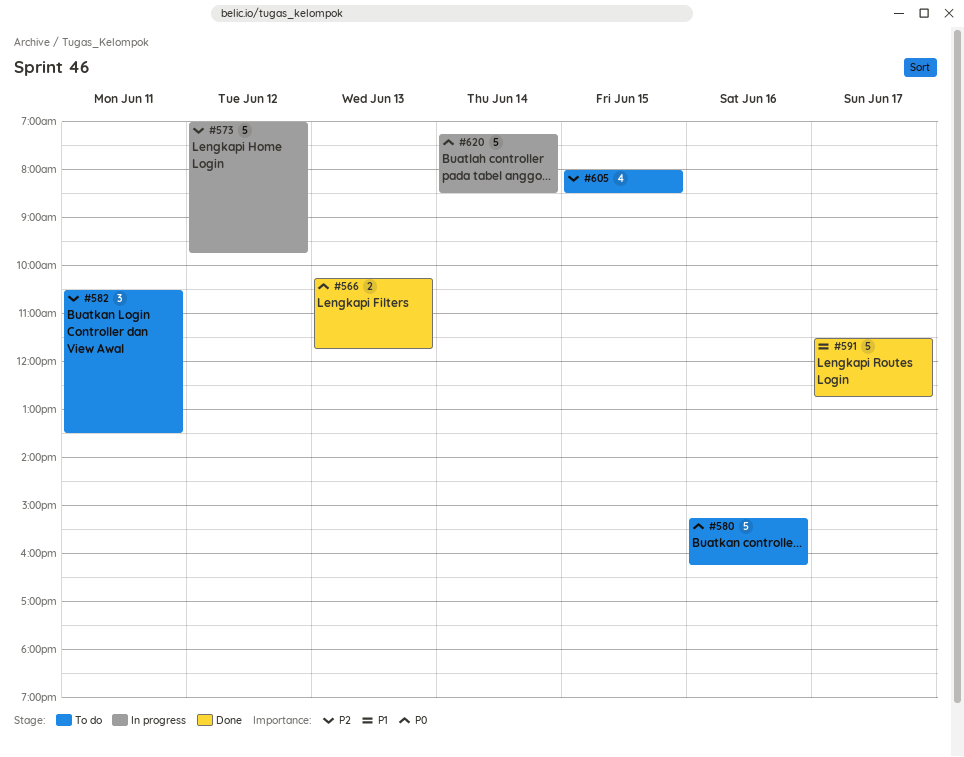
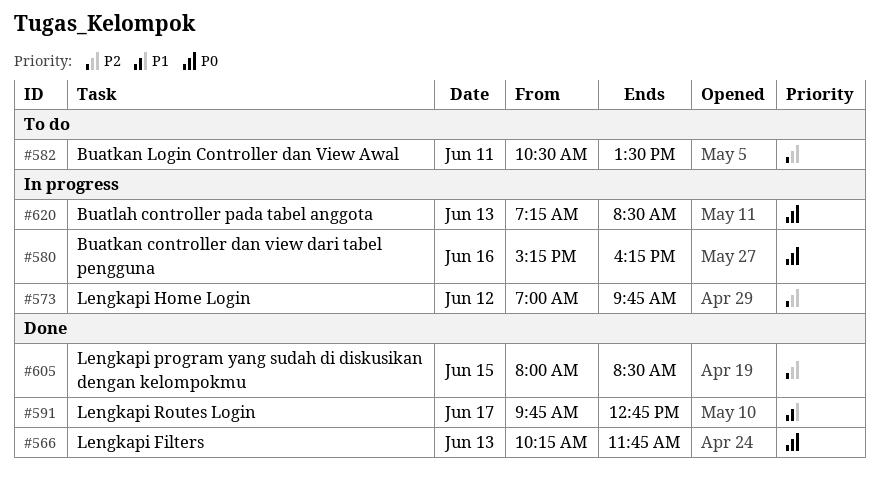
#580, status: To do -> In progress
#591, begins: 11:30 -> 09:45
#605, status: To do -> Done
#620, day: Jun 14 -> Jun 13

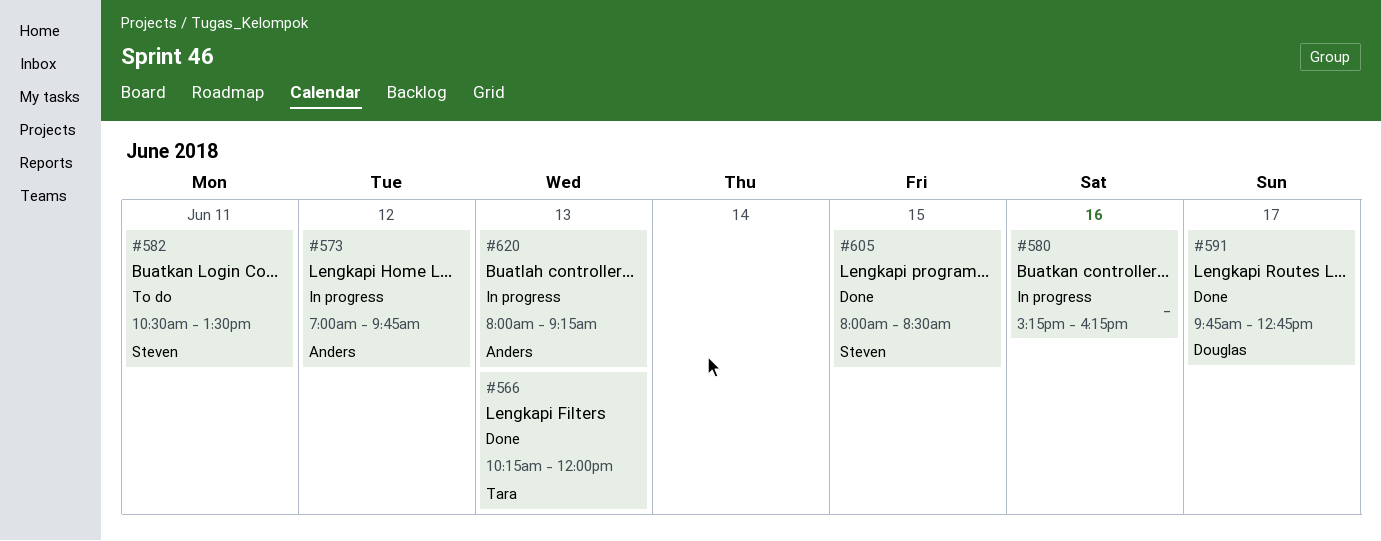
#566, ends: 11:45 -> 12:00
#620, begins: 07:15 -> 08:00
#620, ends: 08:30 -> 09:15

